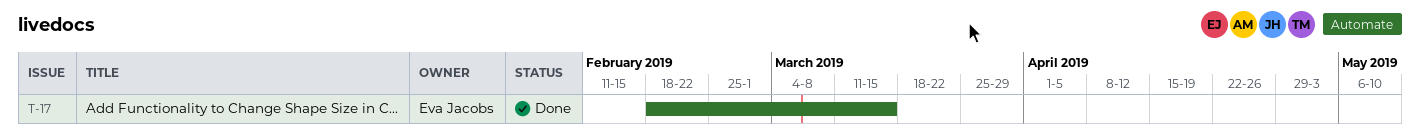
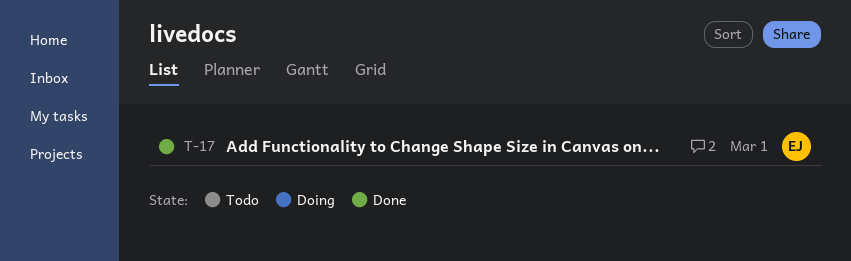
T-17, due: Mar 15 -> Mar 1

